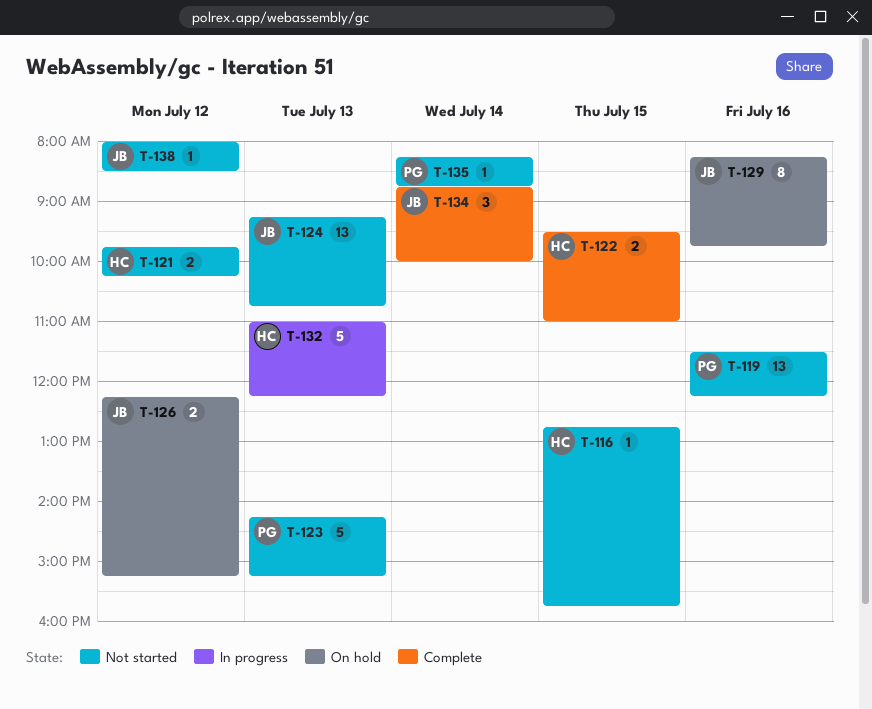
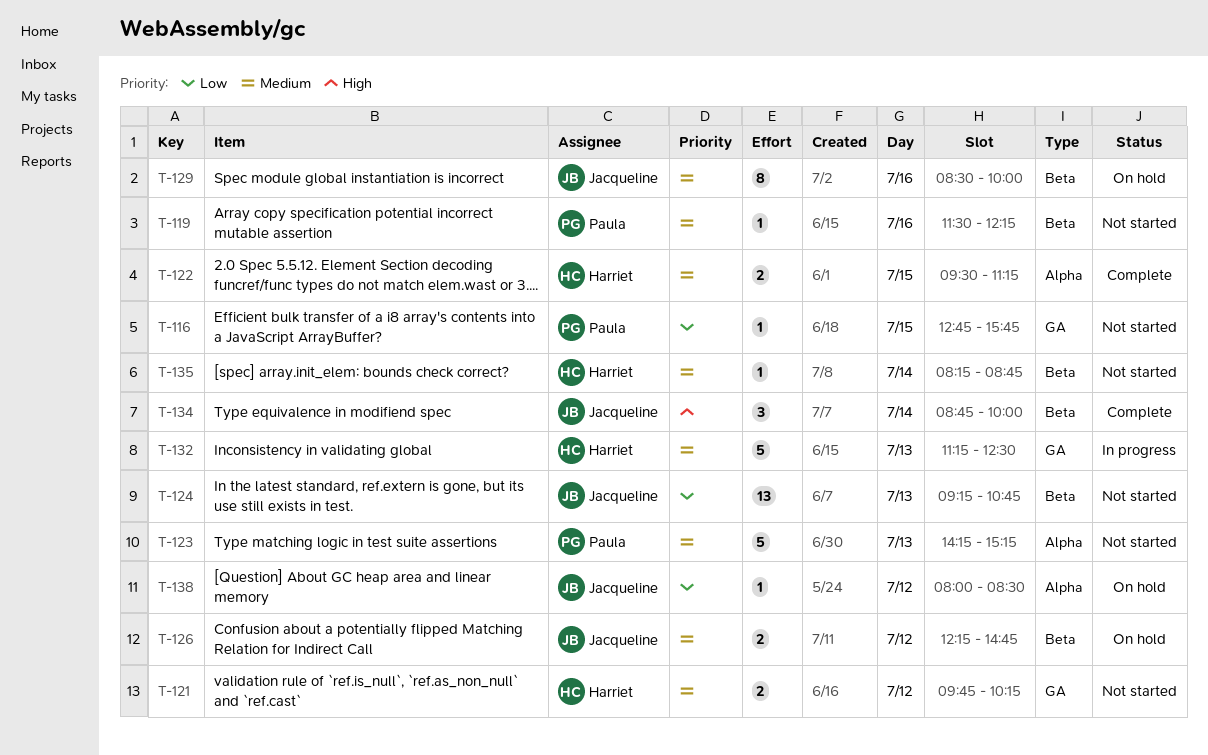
T-116, owner: Harriet -> Paula
T-119, estimate: 13 -> 1
T-122, ends: 11:00 -> 11:15
T-126, ends: 15:15 -> 14:45
T-129, begins: 08:15 -> 08:30
T-129, ends: 09:45 -> 10:00
T-132, begins: 11:00 -> 11:15
T-132, ends: 12:15 -> 12:30
T-135, owner: Paula -> Harriet
T-138, status: Not started -> On hold

